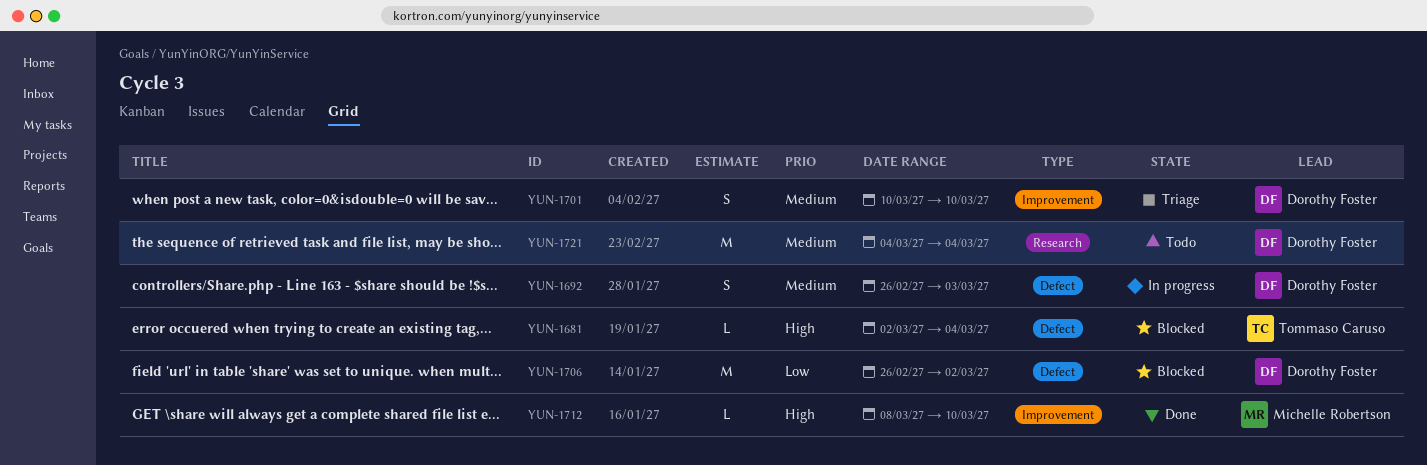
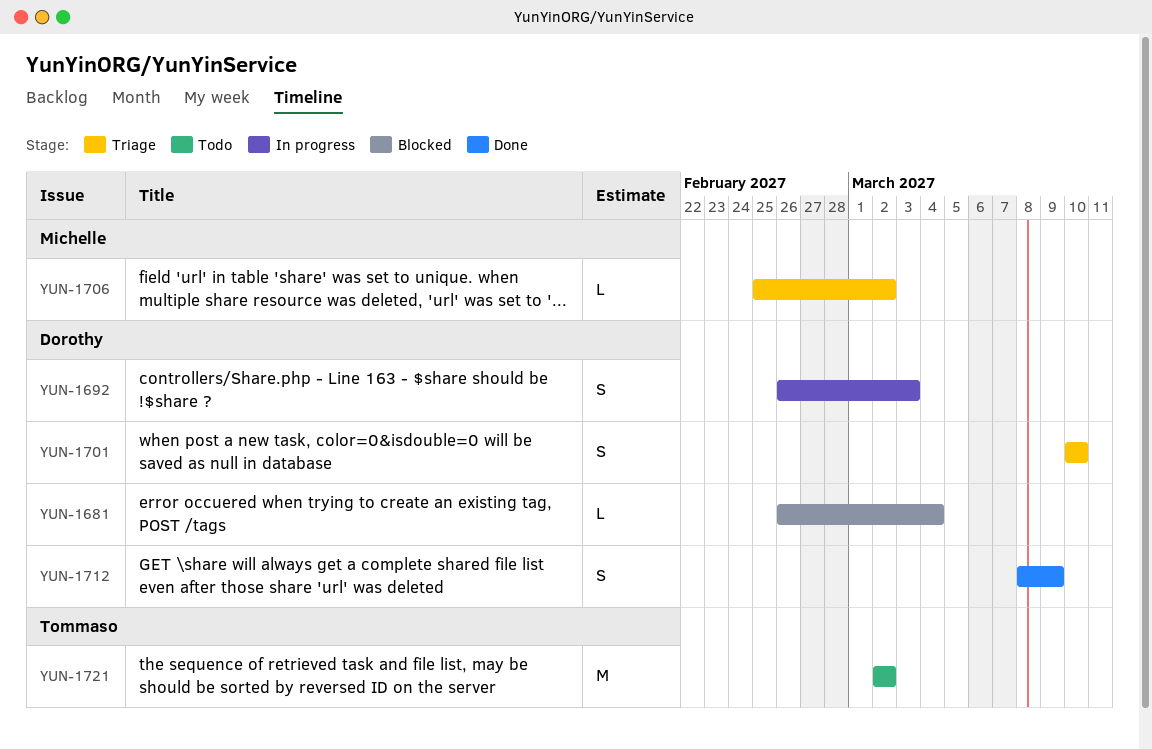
YUN-1681, owner: Tommaso Caruso -> Dorothy Foster
YUN-1681, start: Mar 2 -> Feb 26
YUN-1706, status: Blocked -> Triage
YUN-1706, owner: Dorothy Foster -> Michelle Robertson
YUN-1706, estimate: M -> L
YUN-1706, start: Feb 26 -> Feb 25
YUN-1712, owner: Michelle Robertson -> Dorothy Foster
YUN-1712, estimate: L -> S
YUN-1712, due: Mar 10 -> Mar 9
YUN-1721, owner: Dorothy Foster -> Tommaso Caruso
YUN-1721, start: Mar 4 -> Mar 2
YUN-1721, due: Mar 4 -> Mar 2

